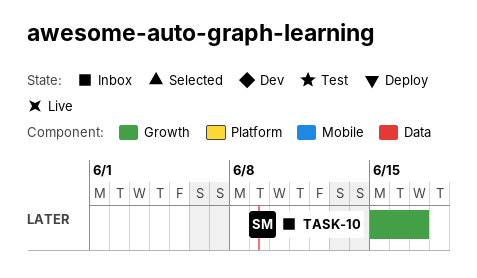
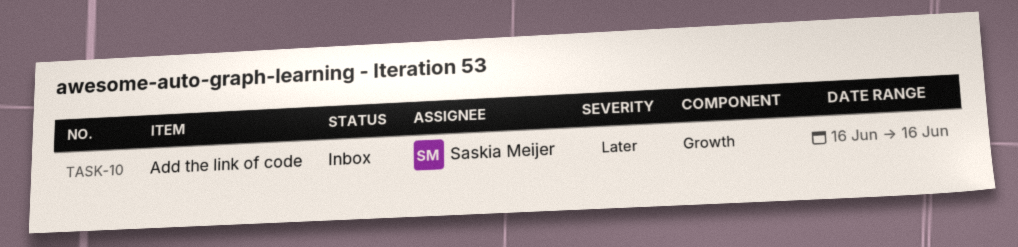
TASK-10, start: Jun 15 -> Jun 16
TASK-10, due: Jun 17 -> Jun 16

